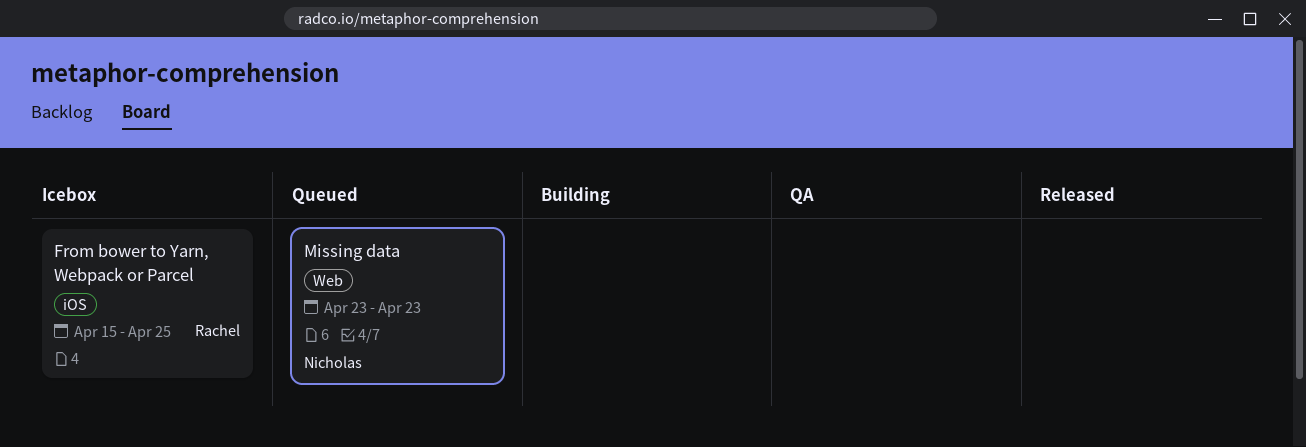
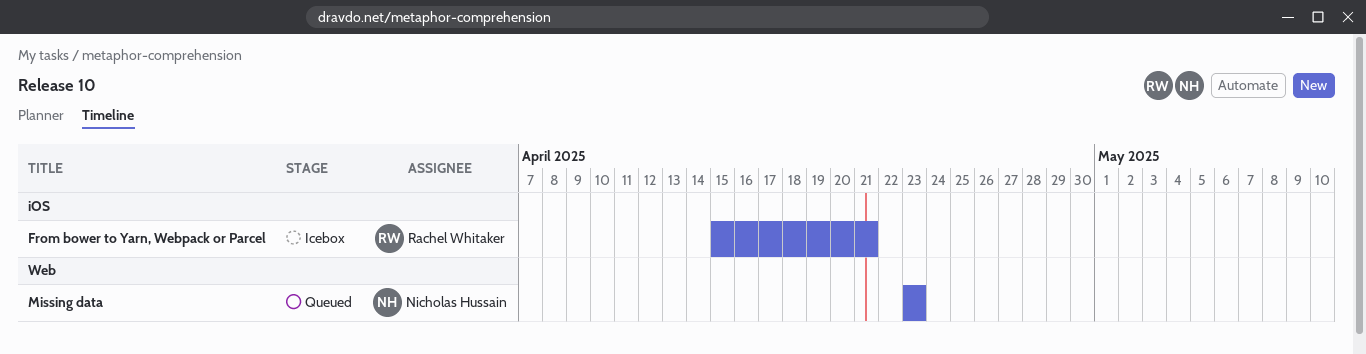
From bower to Yarn, Webpack or Parcel, due: Apr 25 -> Apr 21

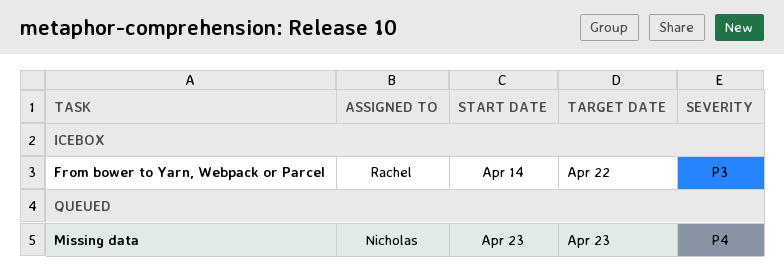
From bower to Yarn, Webpack or Parcel, start: Apr 15 -> Apr 14
From bower to Yarn, Webpack or Parcel, due: Apr 21 -> Apr 22

